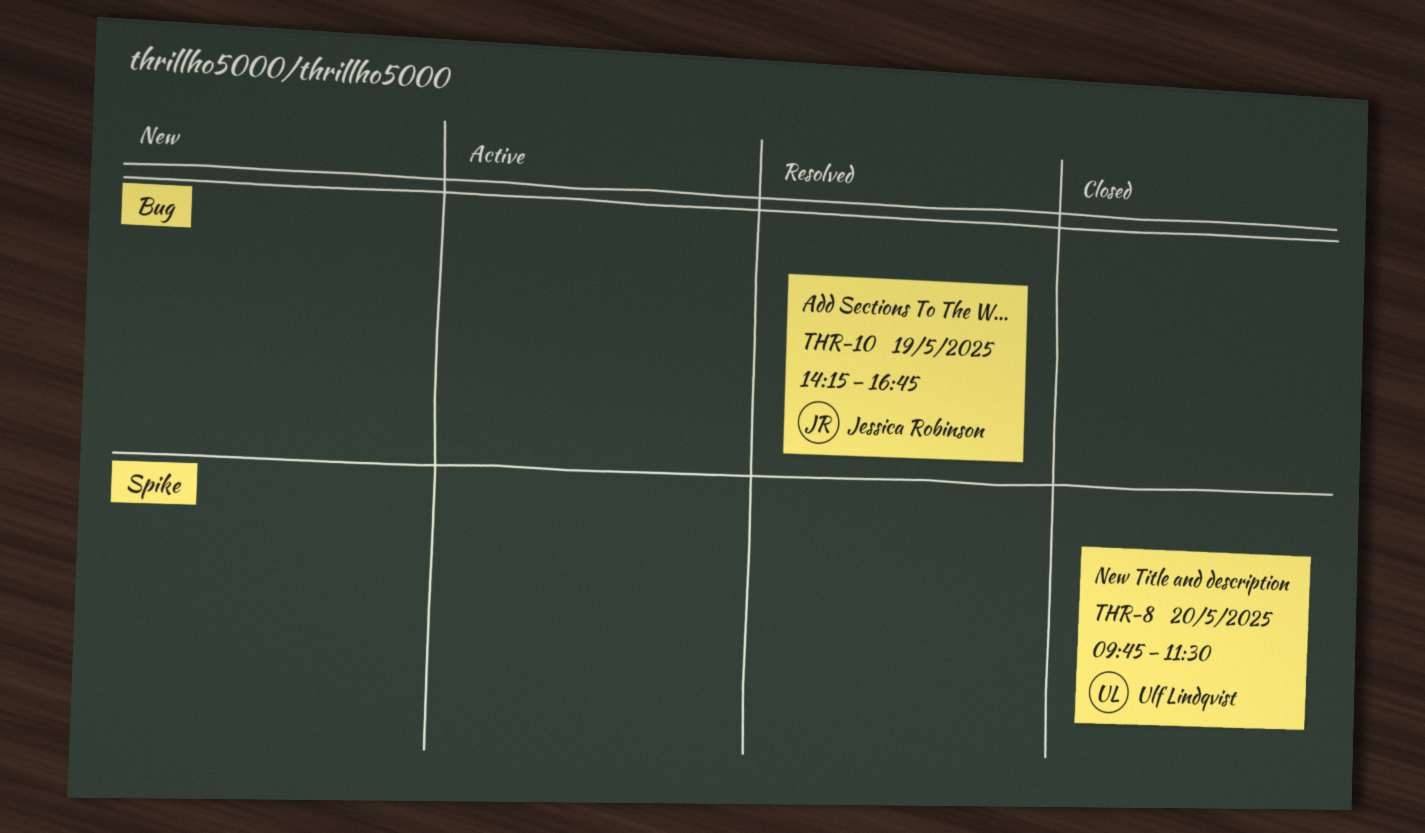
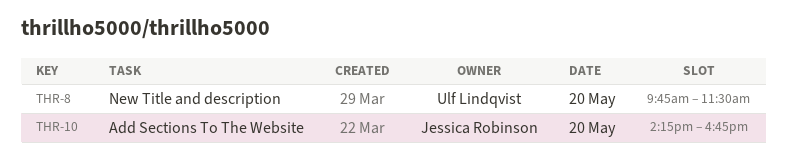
THR-10, day: May 19 -> May 20

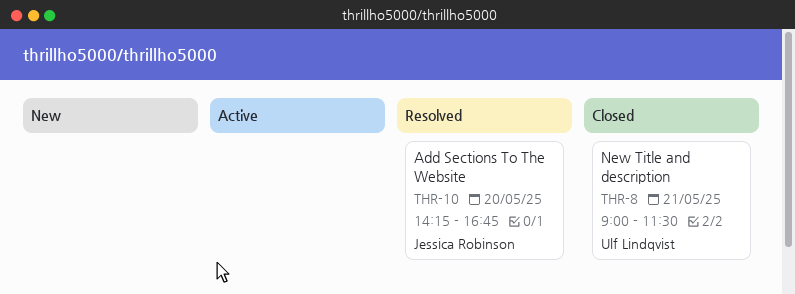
THR-8, day: May 20 -> May 21
THR-8, begins: 09:45 -> 09:00

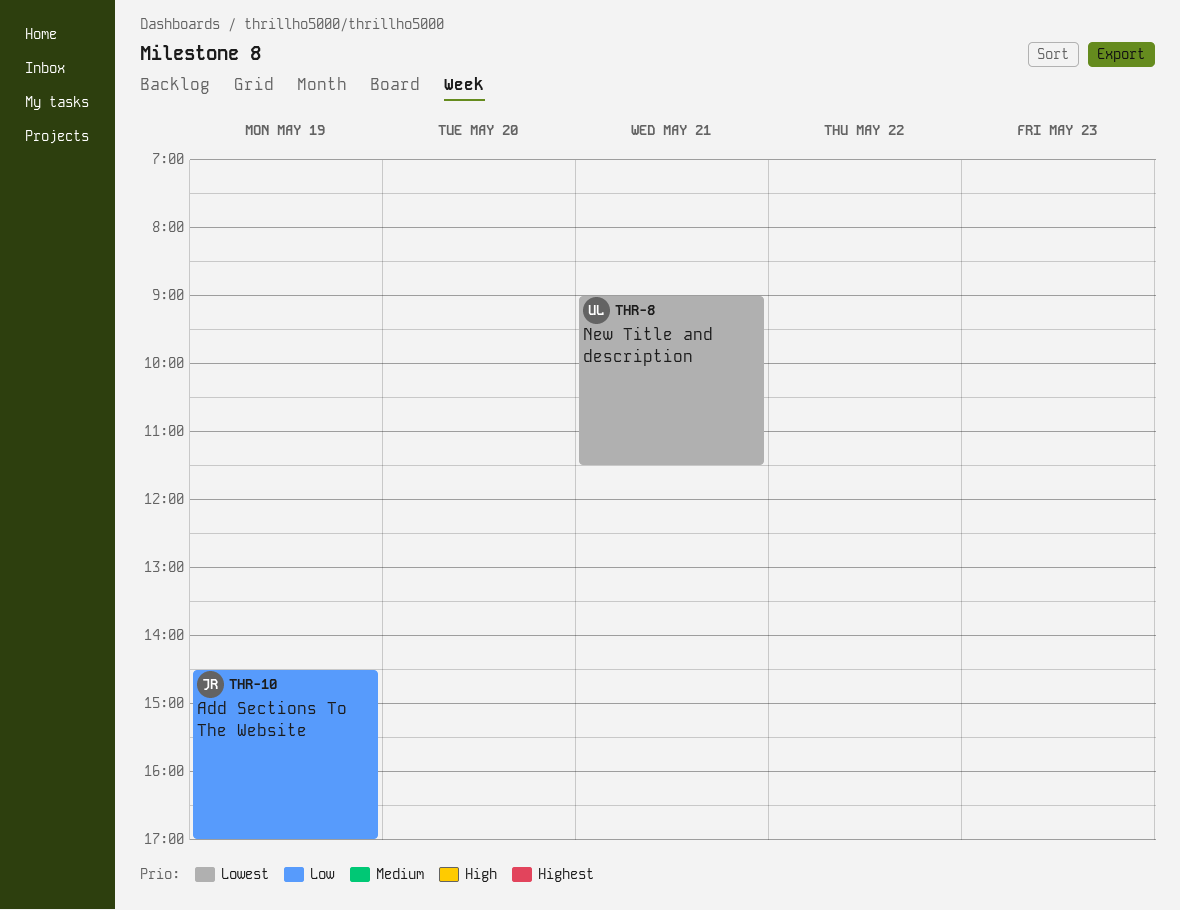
THR-10, day: May 20 -> May 19
THR-10, begins: 14:15 -> 14:30
THR-10, ends: 16:45 -> 17:00

